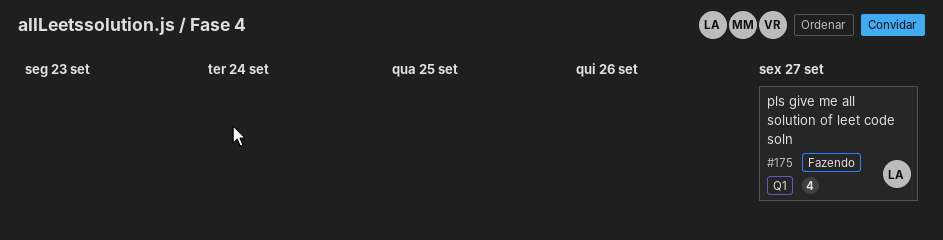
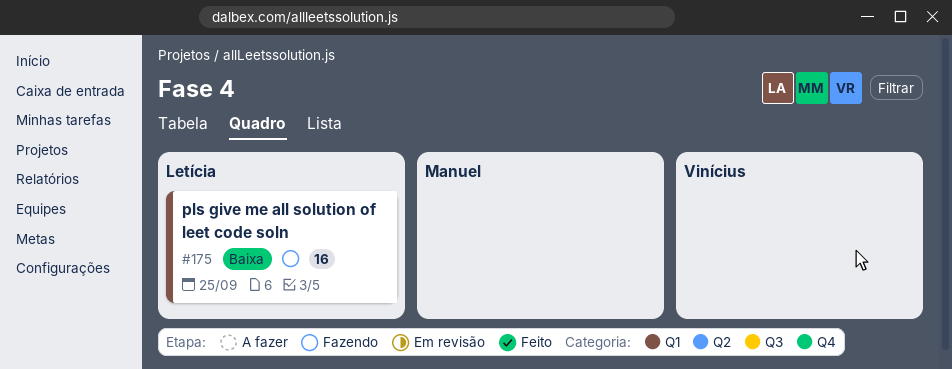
#175, estimate: 4 -> 16
#175, due: Sep 27 -> Sep 25

